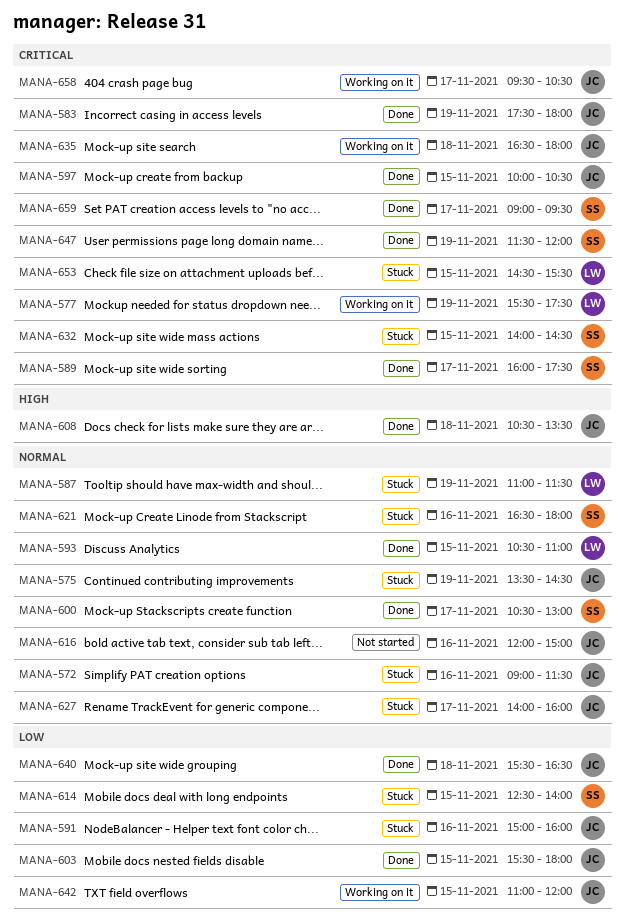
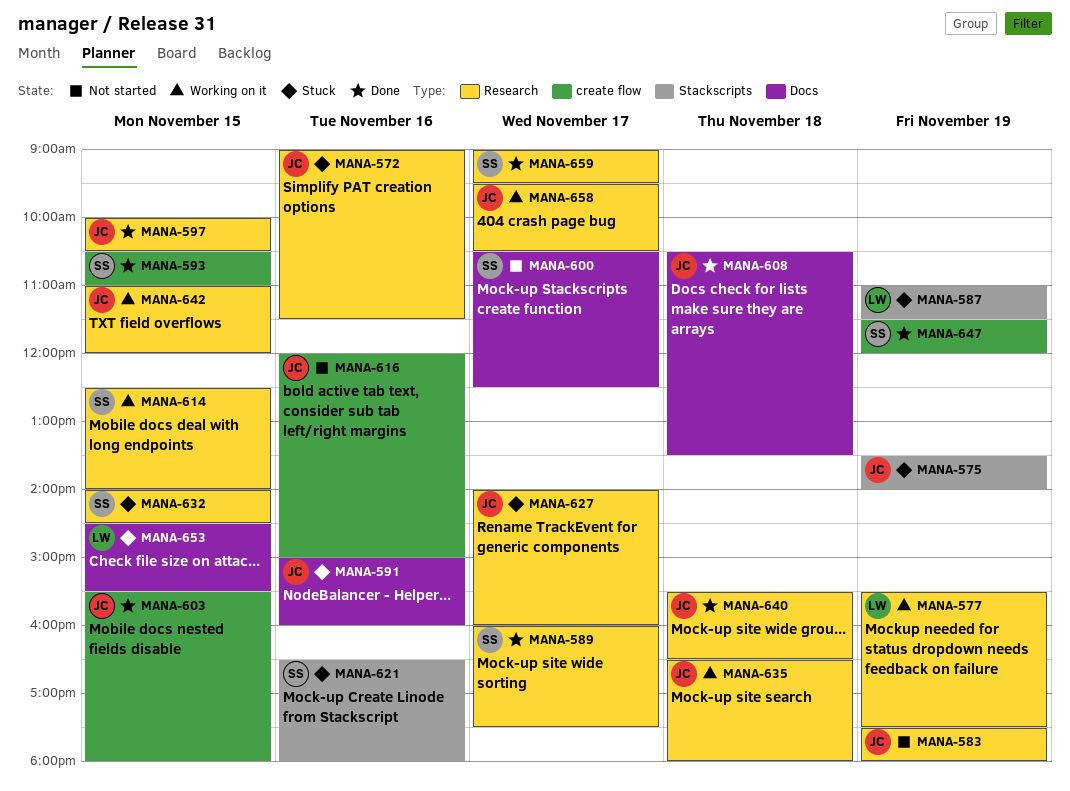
MANA-575, ends: 14:30 -> 14:00
MANA-583, status: Done -> Not started
MANA-593, owner: LW -> SS
MANA-600, status: Done -> Not started
MANA-600, ends: 13:00 -> 12:30
MANA-614, status: Stuck -> Working on it

